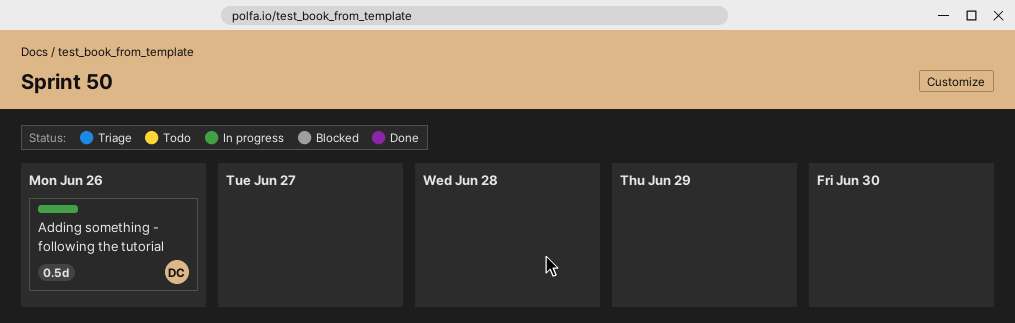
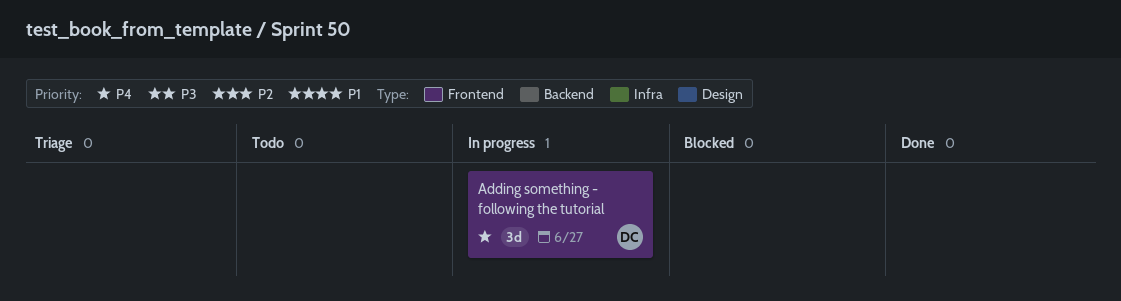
Adding something - following the tutorial, estimate: 0.5d -> 3d
Adding something - following the tutorial, due: Jun 26 -> Jun 27

